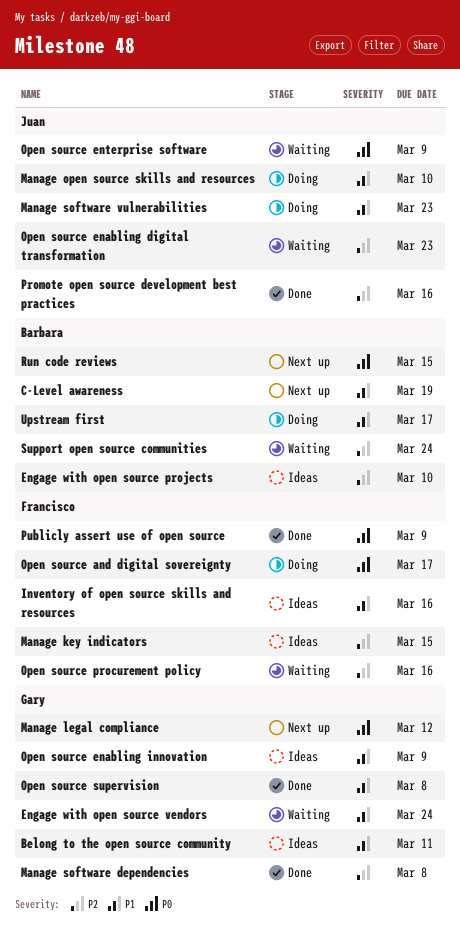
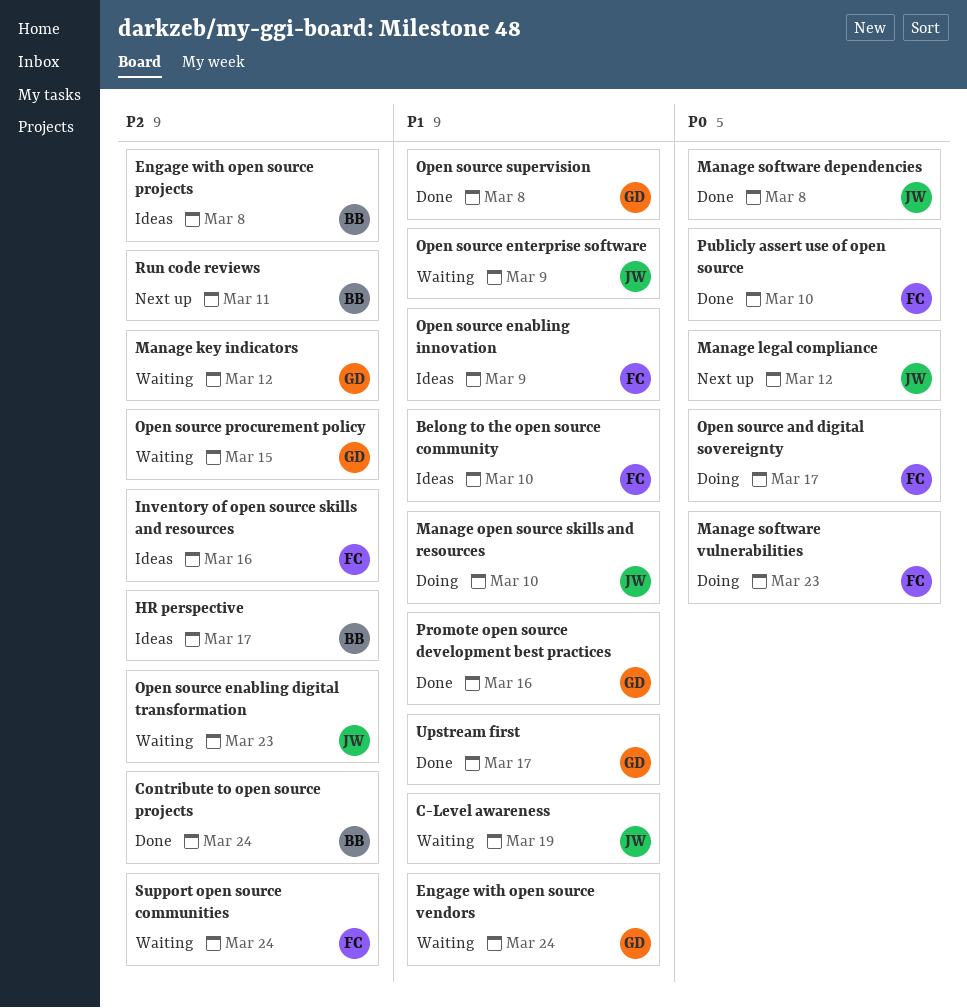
Belong to the open source community, owner: Gary -> Francisco
Belong to the open source community, due: Mar 11 -> Mar 10
C-Level awareness, status: Next up -> Waiting
C-Level awareness, owner: Barbara -> Juan
Contribute to open source projects: none -> present
Engage with open source projects, due: Mar 10 -> Mar 8
HR perspective: none -> present
Inventory of open source skills and resources, priority: P1 -> P2
Manage key indicators, status: Ideas -> Waiting
Manage key indicators, owner: Francisco -> Gary
Manage key indicators, due: Mar 15 -> Mar 12
Manage legal compliance, owner: Gary -> Juan
Manage software dependencies, owner: Gary -> Juan
Manage software dependencies, priority: P2 -> P0
Manage software vulnerabilities, owner: Juan -> Francisco
Manage software vulnerabilities, priority: P1 -> P0
Open source enabling innovation, owner: Gary -> Francisco
Open source enterprise software, priority: P0 -> P1
Open source procurement policy, owner: Francisco -> Gary
Open source procurement policy, due: Mar 16 -> Mar 15
Promote open source development best practices, owner: Juan -> Gary
Promote open source development best practices, priority: P2 -> P1
Publicly assert use of open source, due: Mar 9 -> Mar 10
Run code reviews, priority: P0 -> P2
Run code reviews, due: Mar 15 -> Mar 11
Support open source communities, owner: Barbara -> Francisco
Upstream first, status: Doing -> Done
Upstream first, owner: Barbara -> Gary

